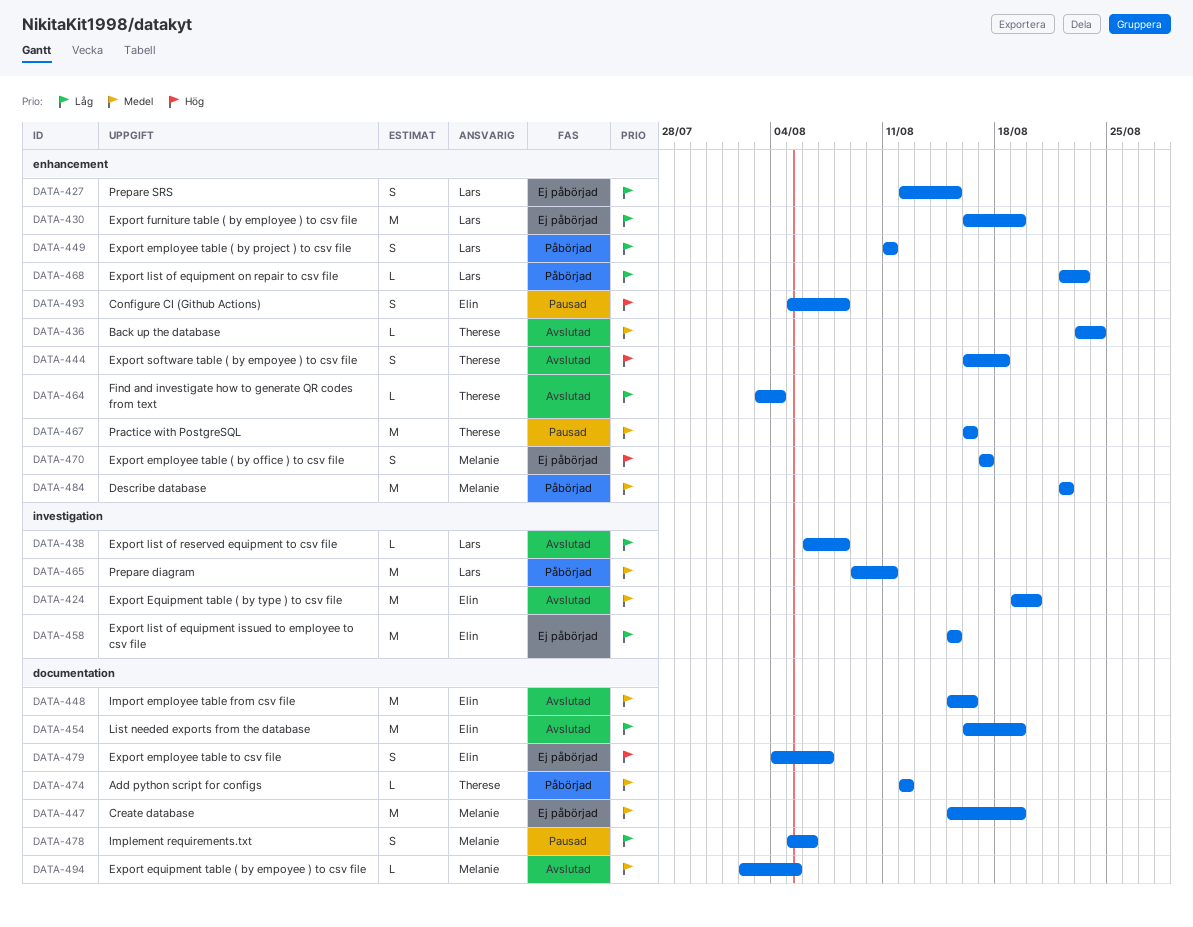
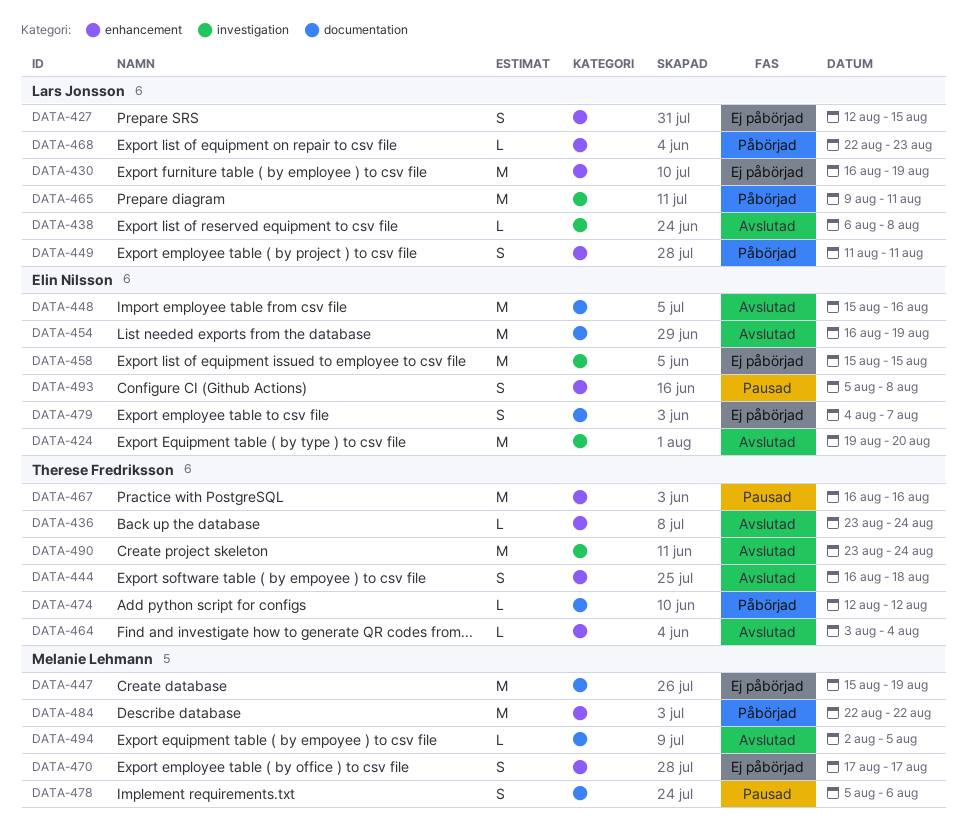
DATA-490: none -> present

